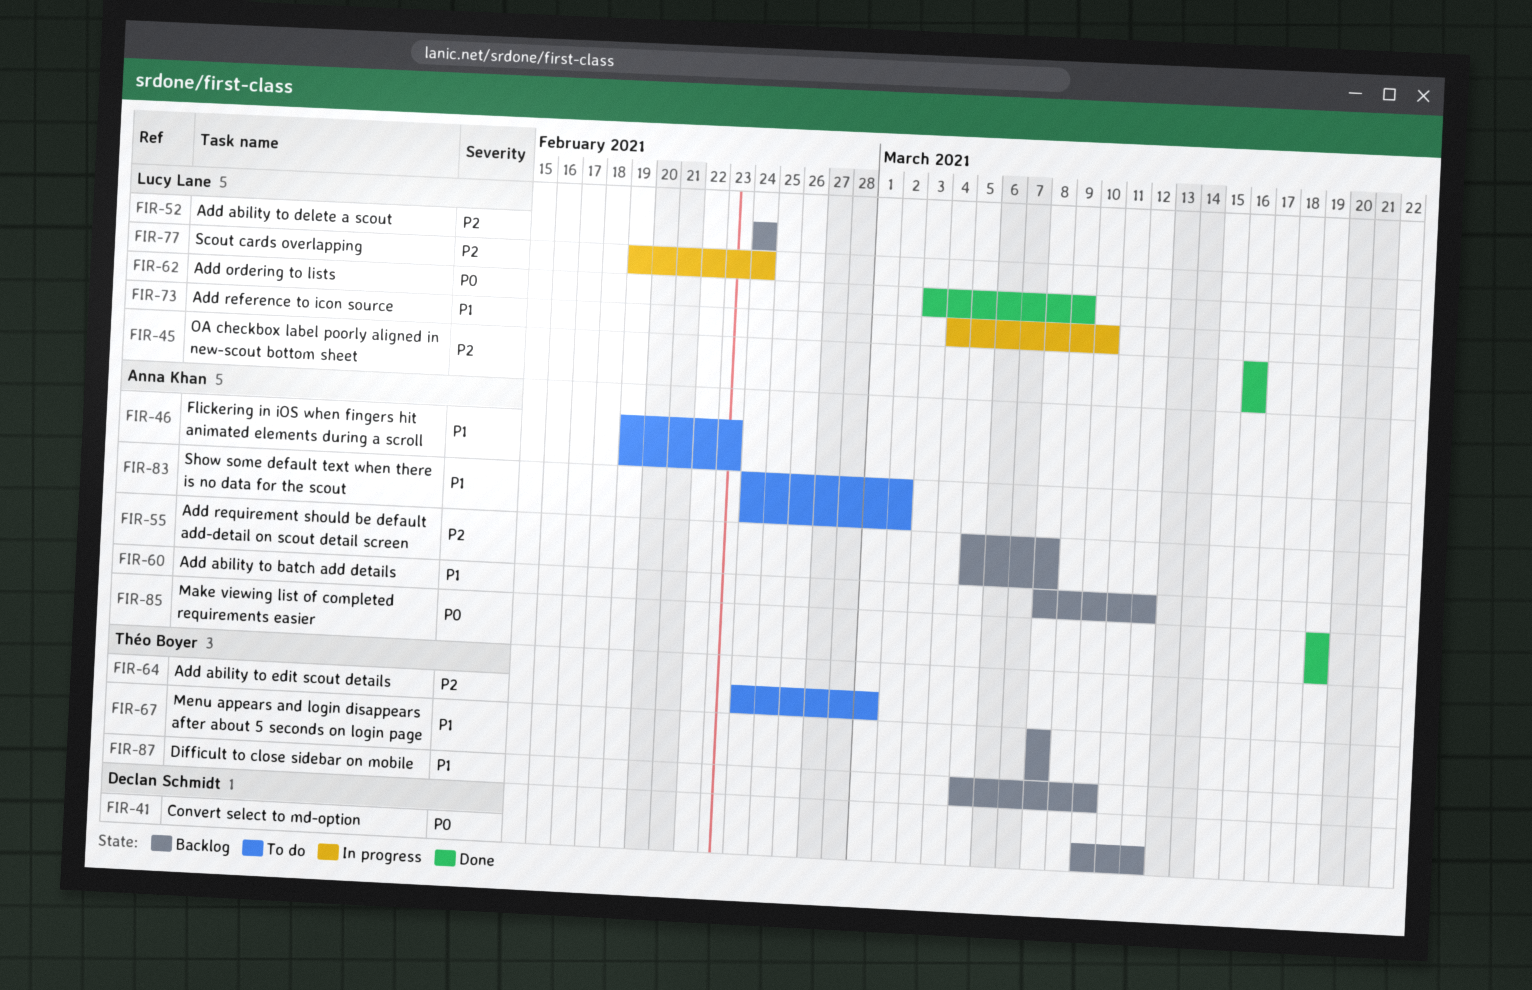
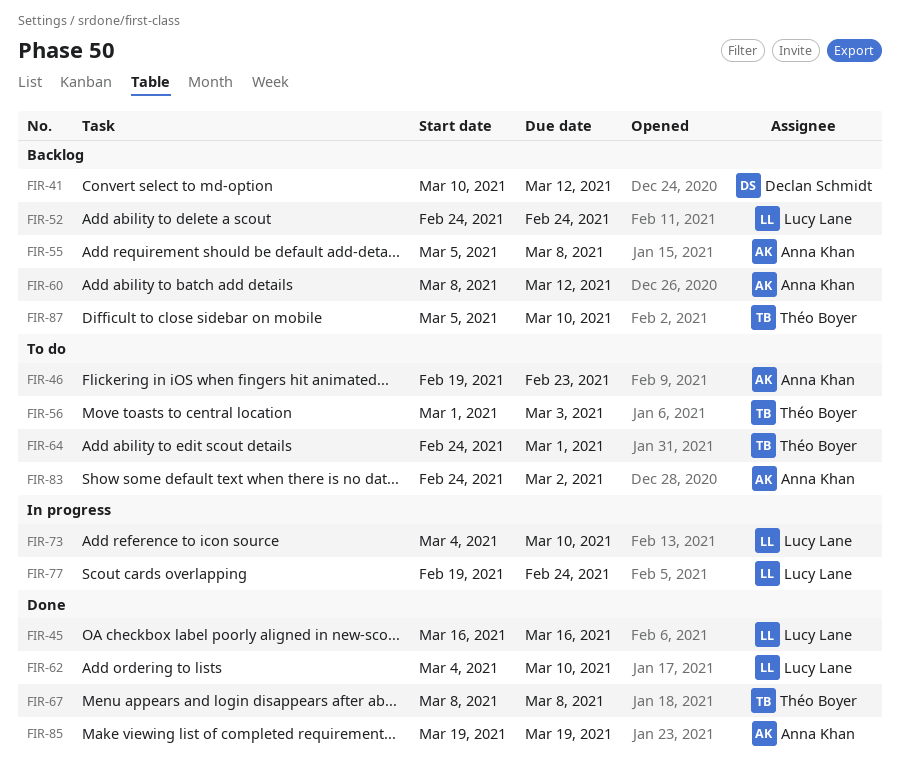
FIR-56: none -> present
FIR-62, start: Mar 3 -> Mar 4
FIR-62, due: Mar 9 -> Mar 10
FIR-67, status: Backlog -> Done

